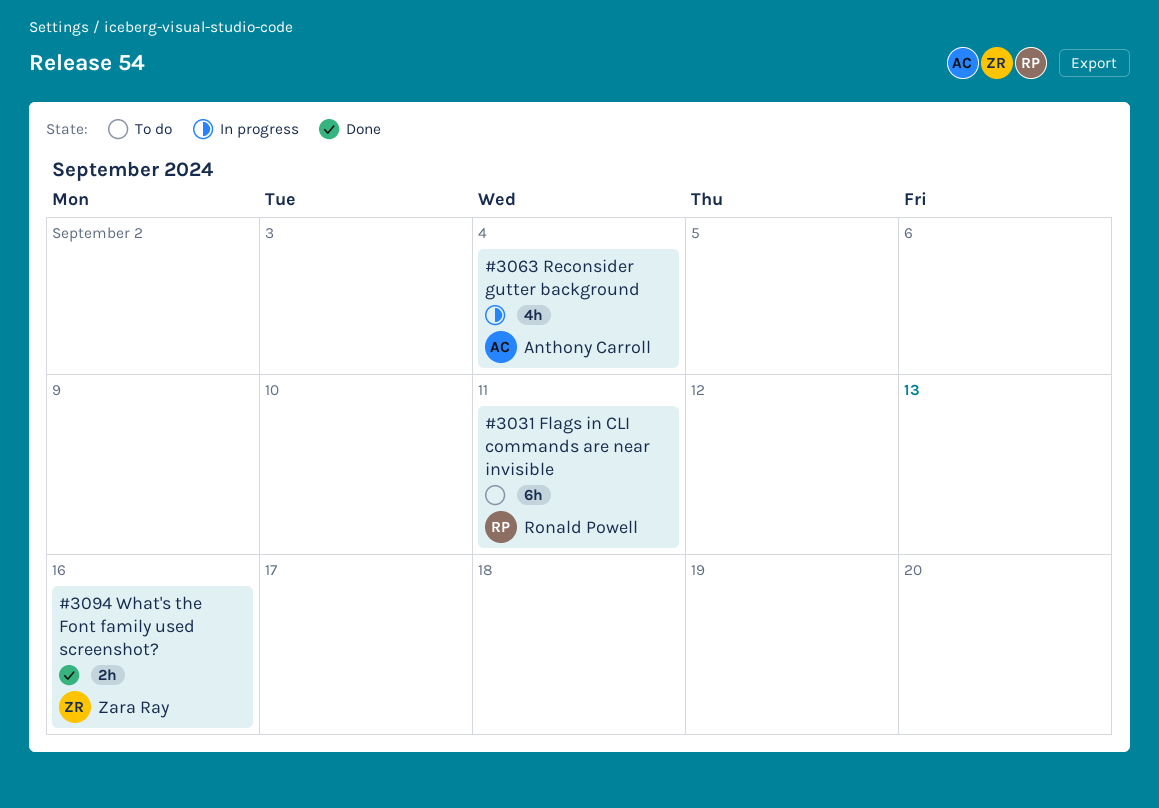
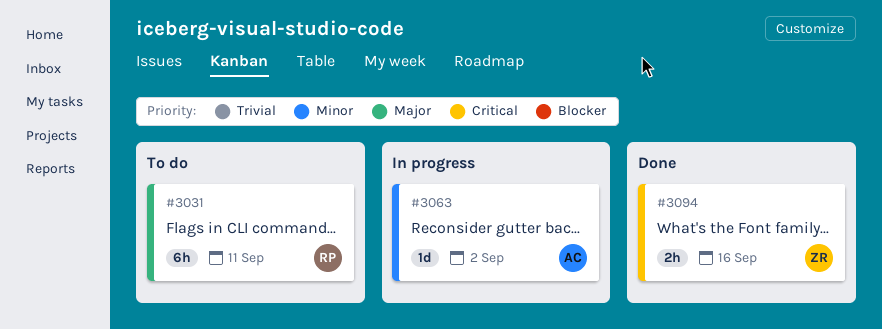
#3063, estimate: 4h -> 1d
#3063, due: Sep 4 -> Sep 2

